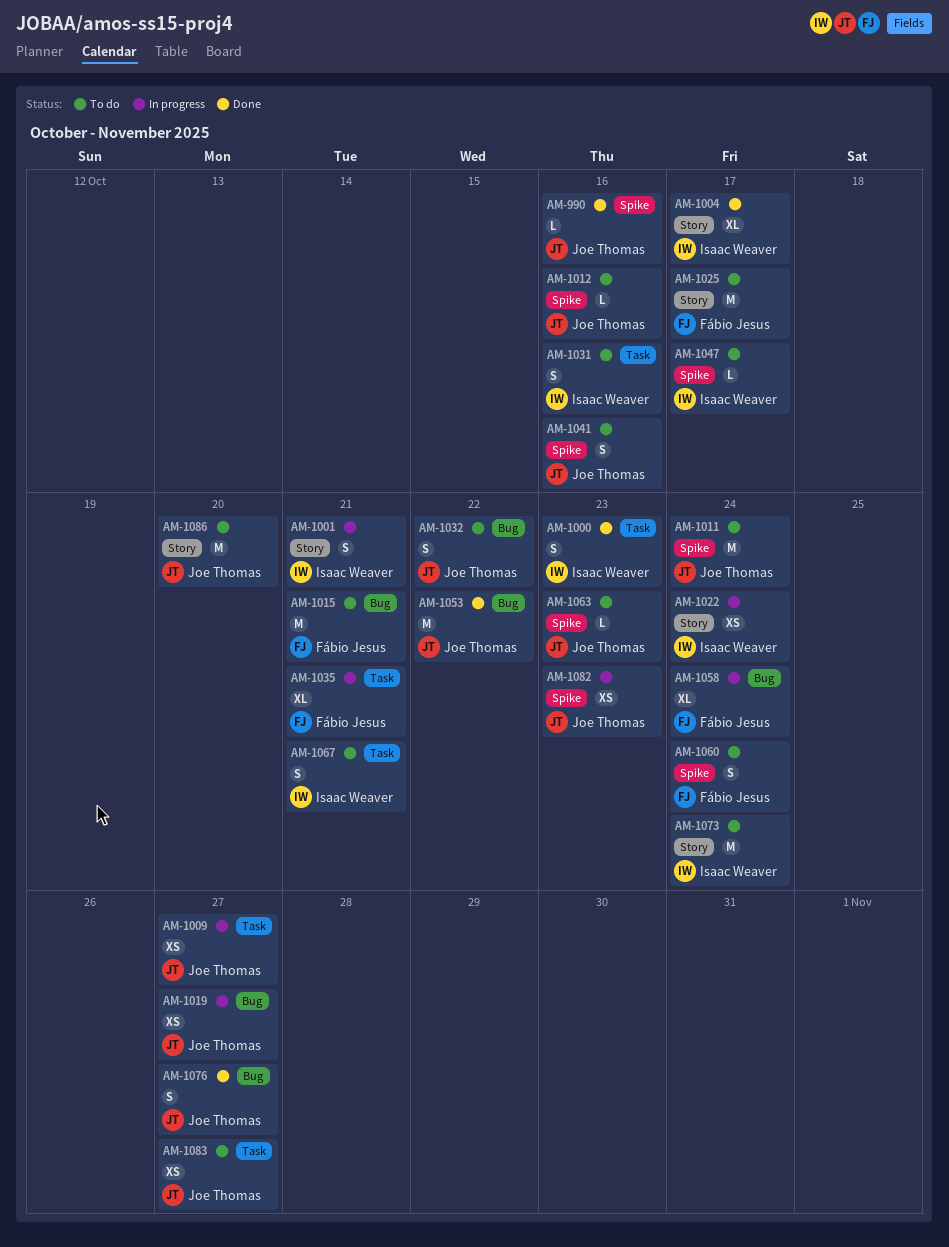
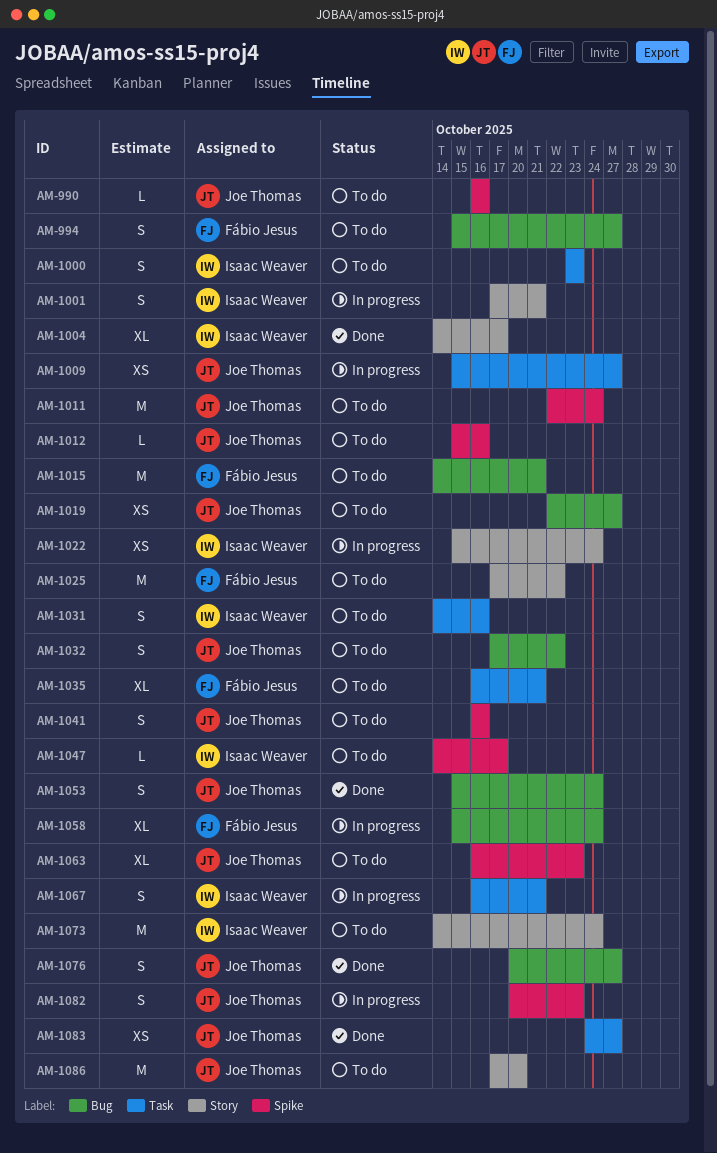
AM-990, status: Done -> To do
AM-994: none -> present
AM-1000, status: Done -> To do
AM-1019, status: In progress -> To do
AM-1025, due: Oct 17 -> Oct 22
AM-1035, status: In progress -> To do
AM-1053, estimate: M -> S
AM-1053, due: Oct 22 -> Oct 24
AM-1060: present -> none
AM-1063, estimate: L -> XL
AM-1067, status: To do -> In progress
AM-1082, estimate: XS -> S
AM-1083, status: To do -> Done

